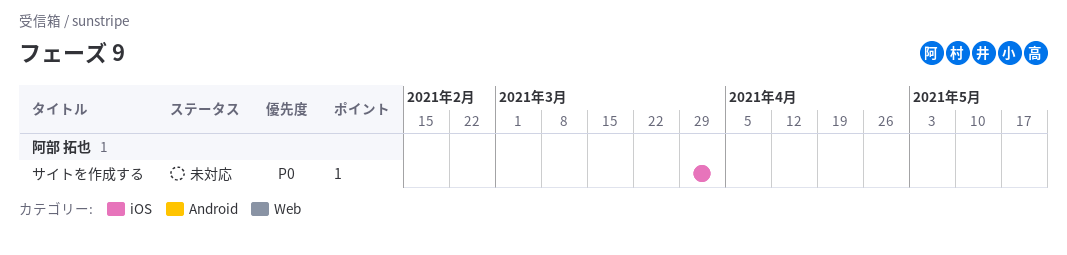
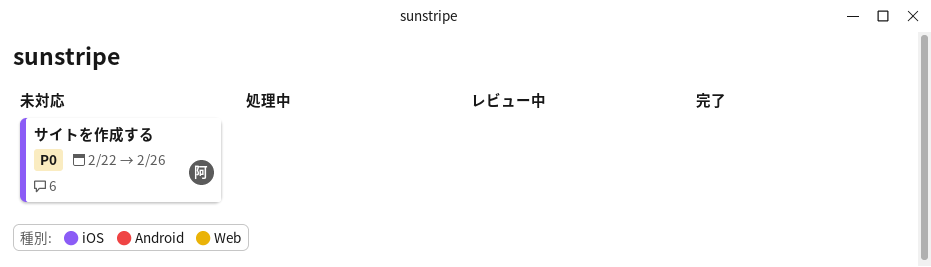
サイトを作成する, start: Mar 29 -> Feb 22
サイトを作成する, due: Apr 2 -> Feb 26

